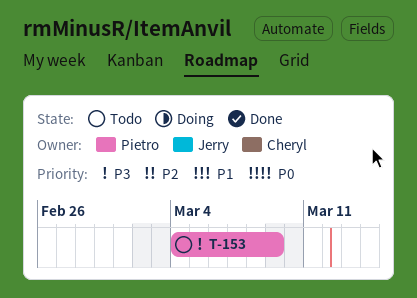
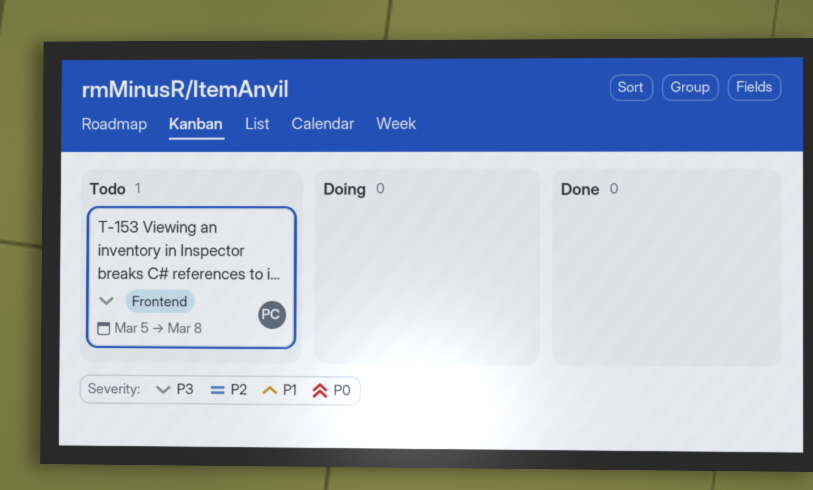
T-153, start: Mar 4 -> Mar 5
T-153, due: Mar 9 -> Mar 8

